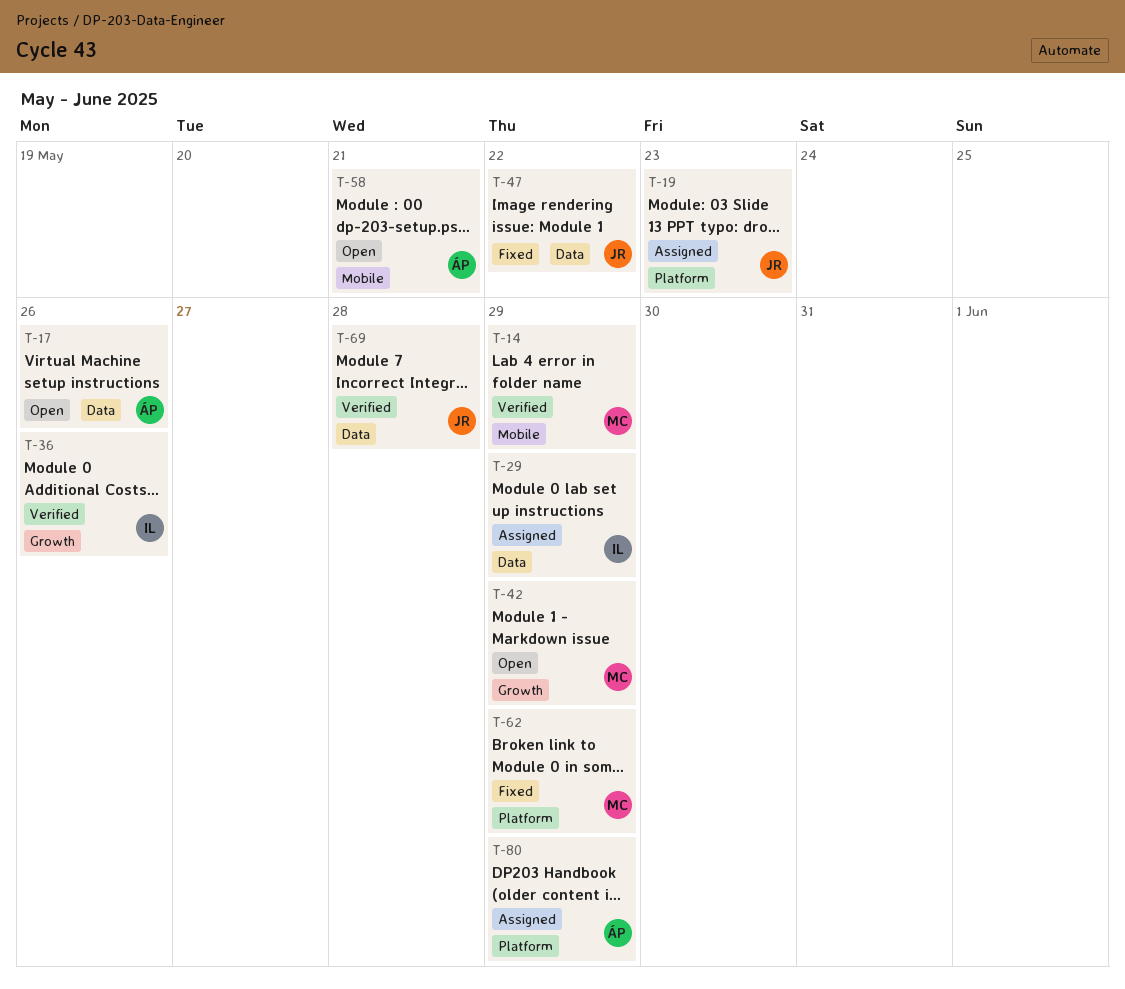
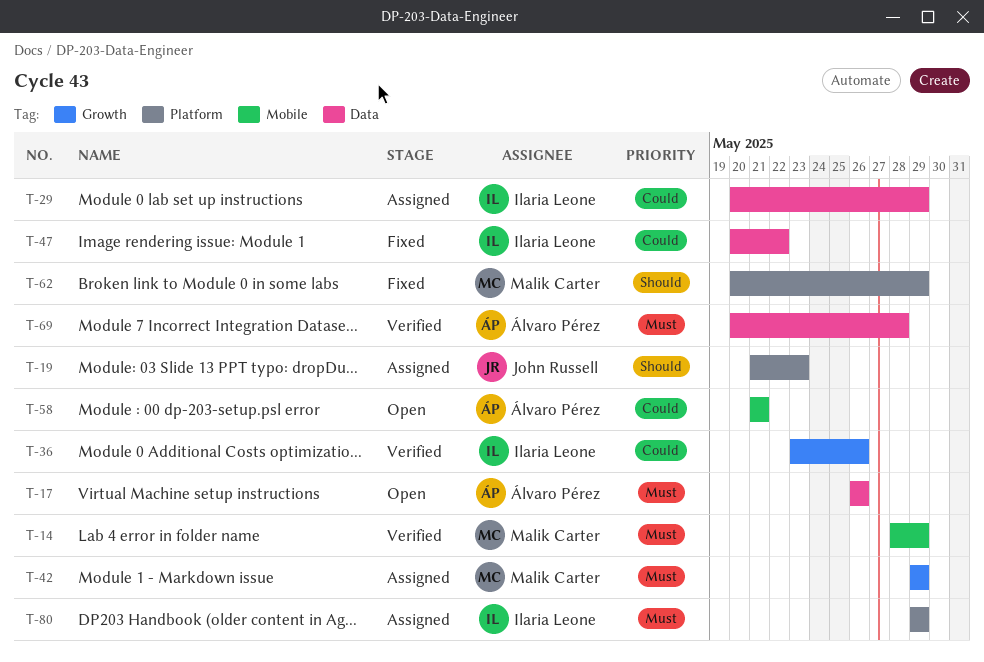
T-42, status: Open -> Assigned
T-47, owner: John Russell -> Ilaria Leone
T-69, owner: John Russell -> Álvaro Pérez
T-80, owner: Álvaro Pérez -> Ilaria Leone

